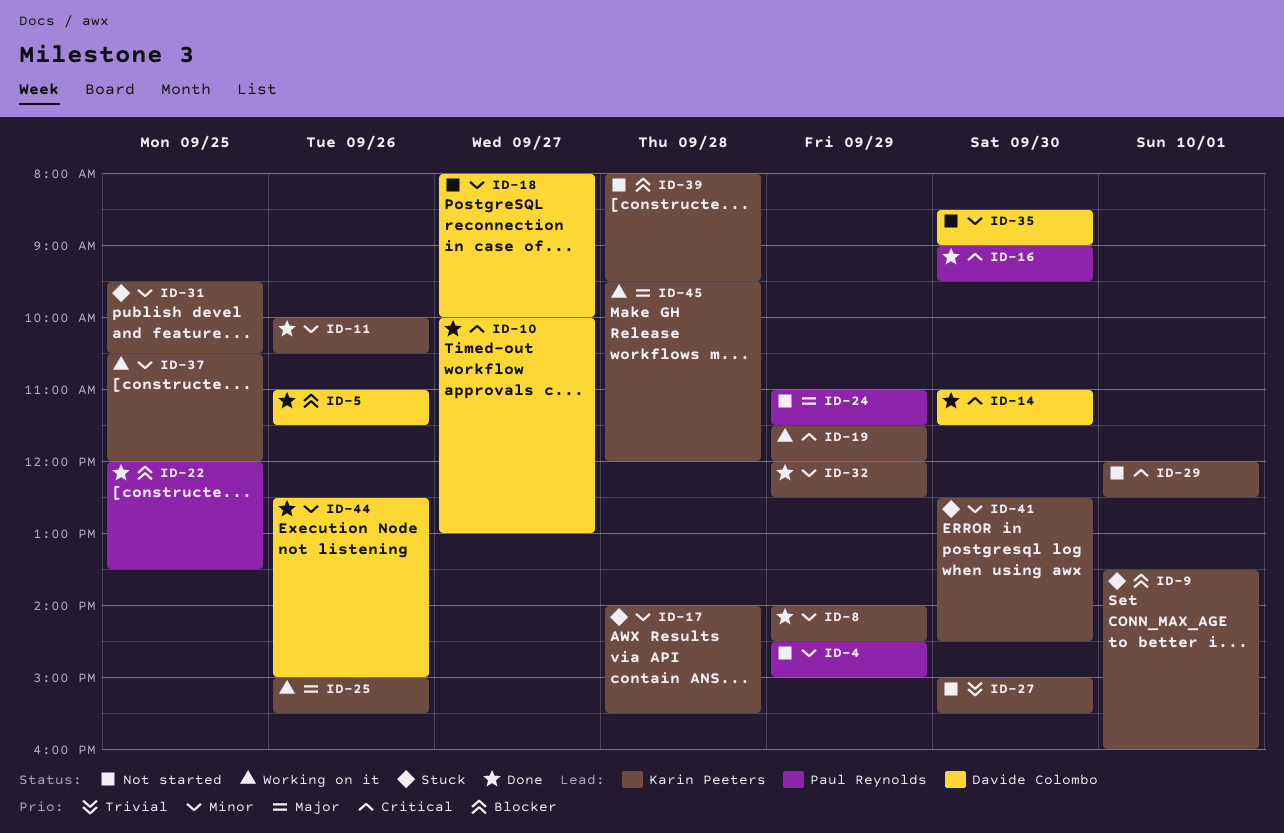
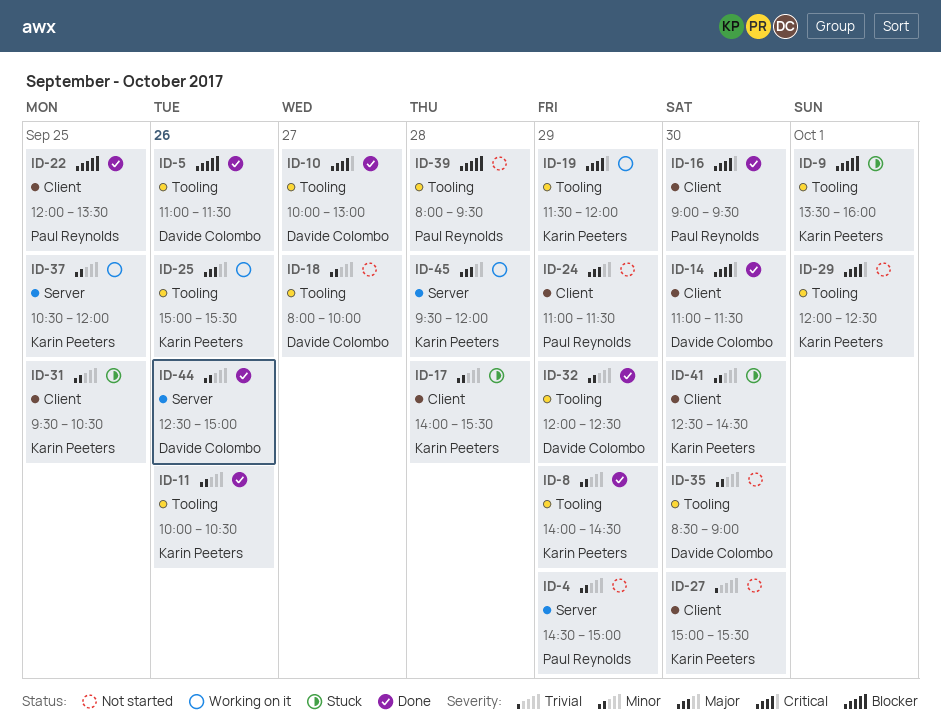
ID-32, owner: Karin Peeters -> Davide Colombo
ID-39, owner: Karin Peeters -> Paul Reynolds

